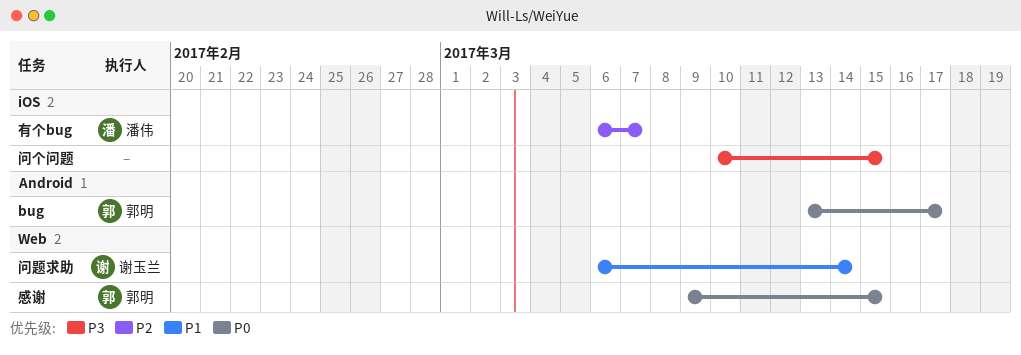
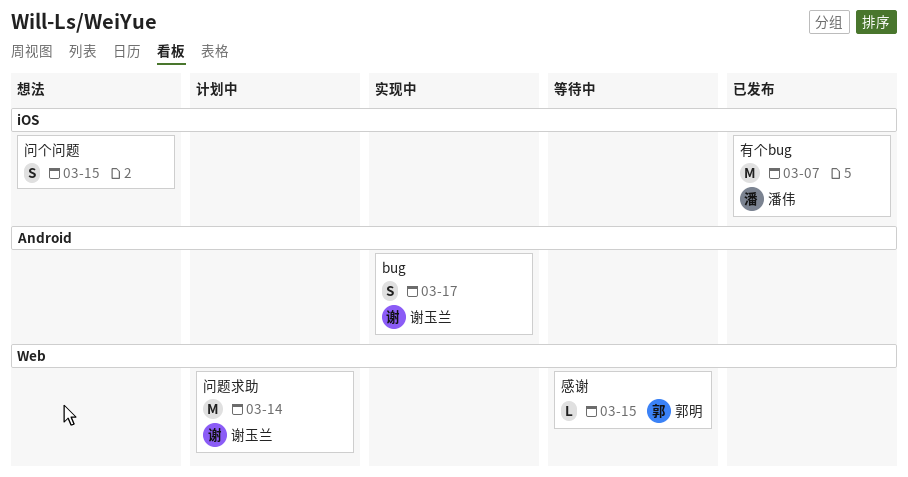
bug, owner: 郭明 -> 谢玉兰

